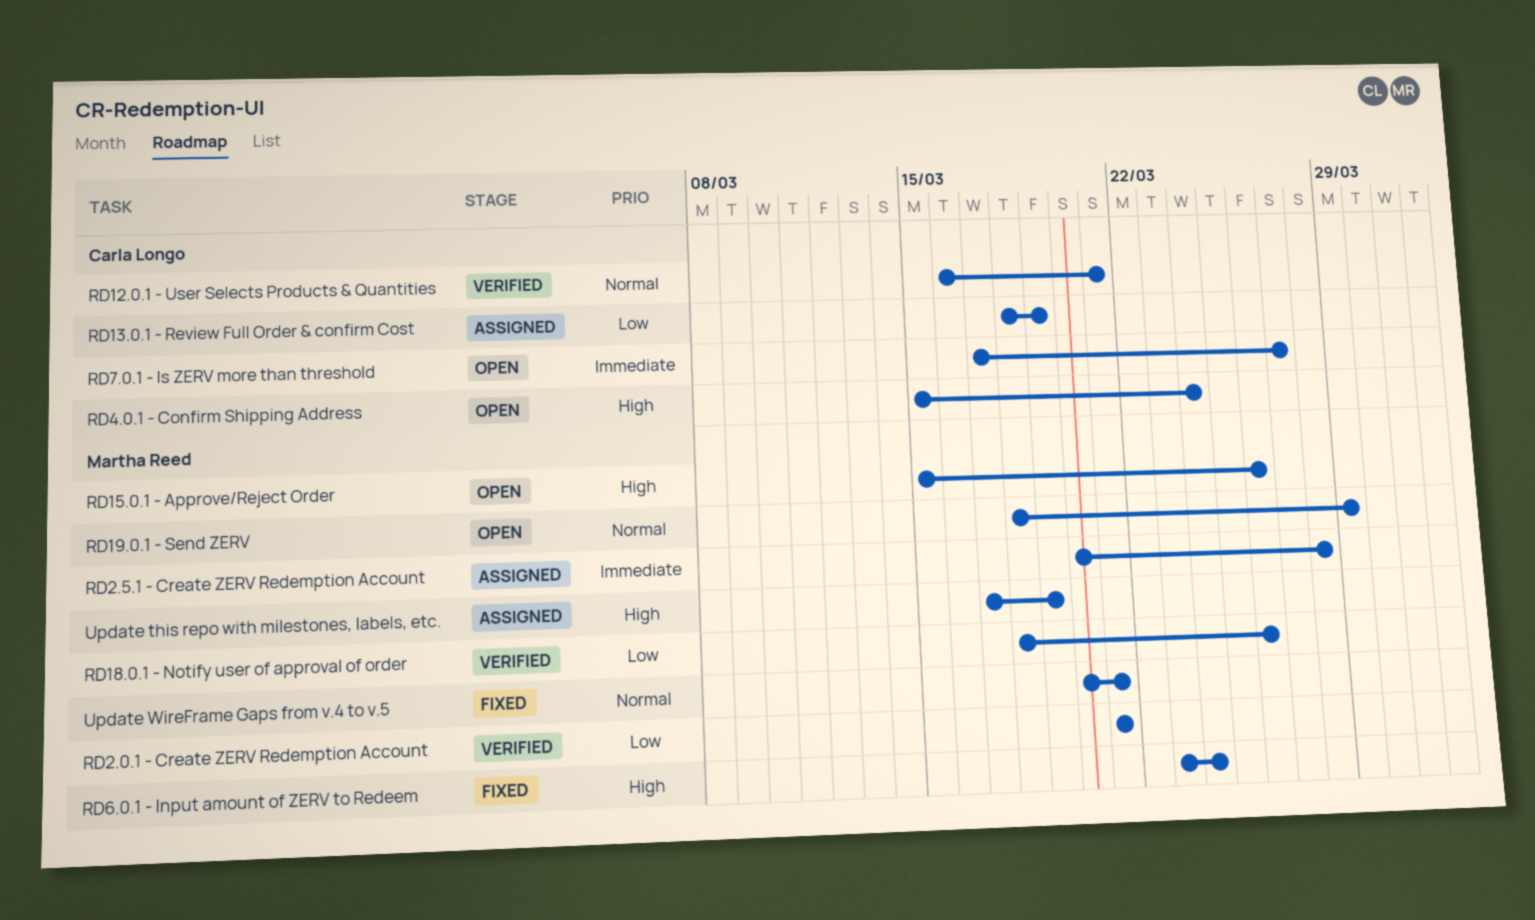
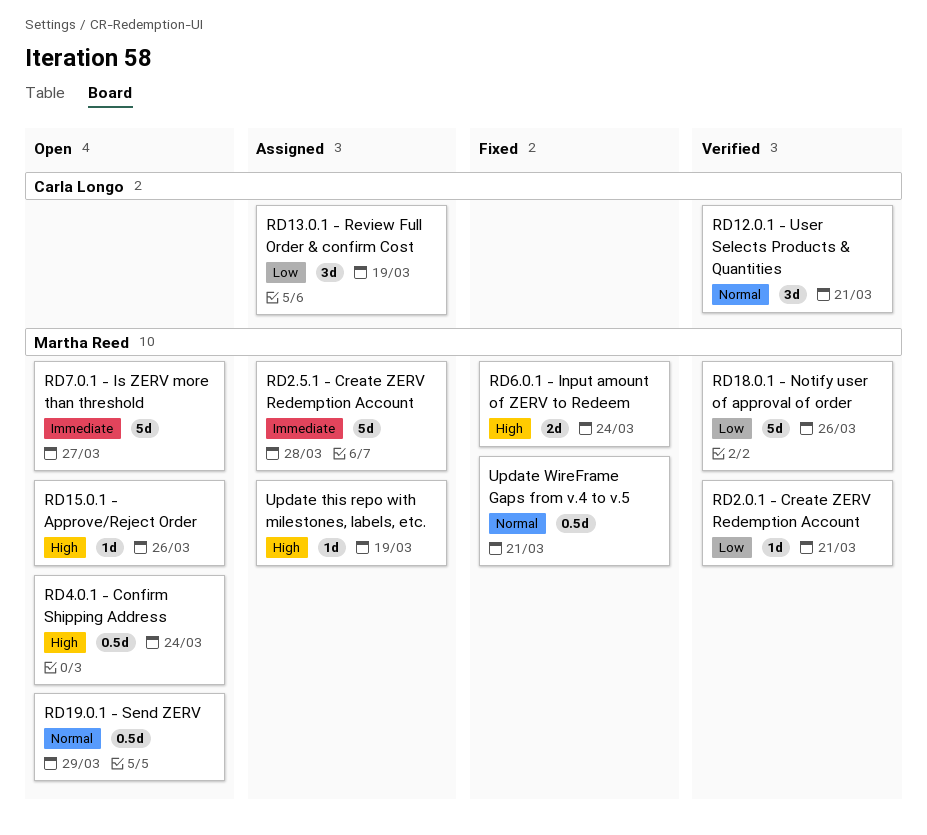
RD4.0.1 - Confirm Shipping Address, owner: Carla Longo -> Martha Reed
RD7.0.1 - Is ZERV more than threshold, owner: Carla Longo -> Martha Reed

